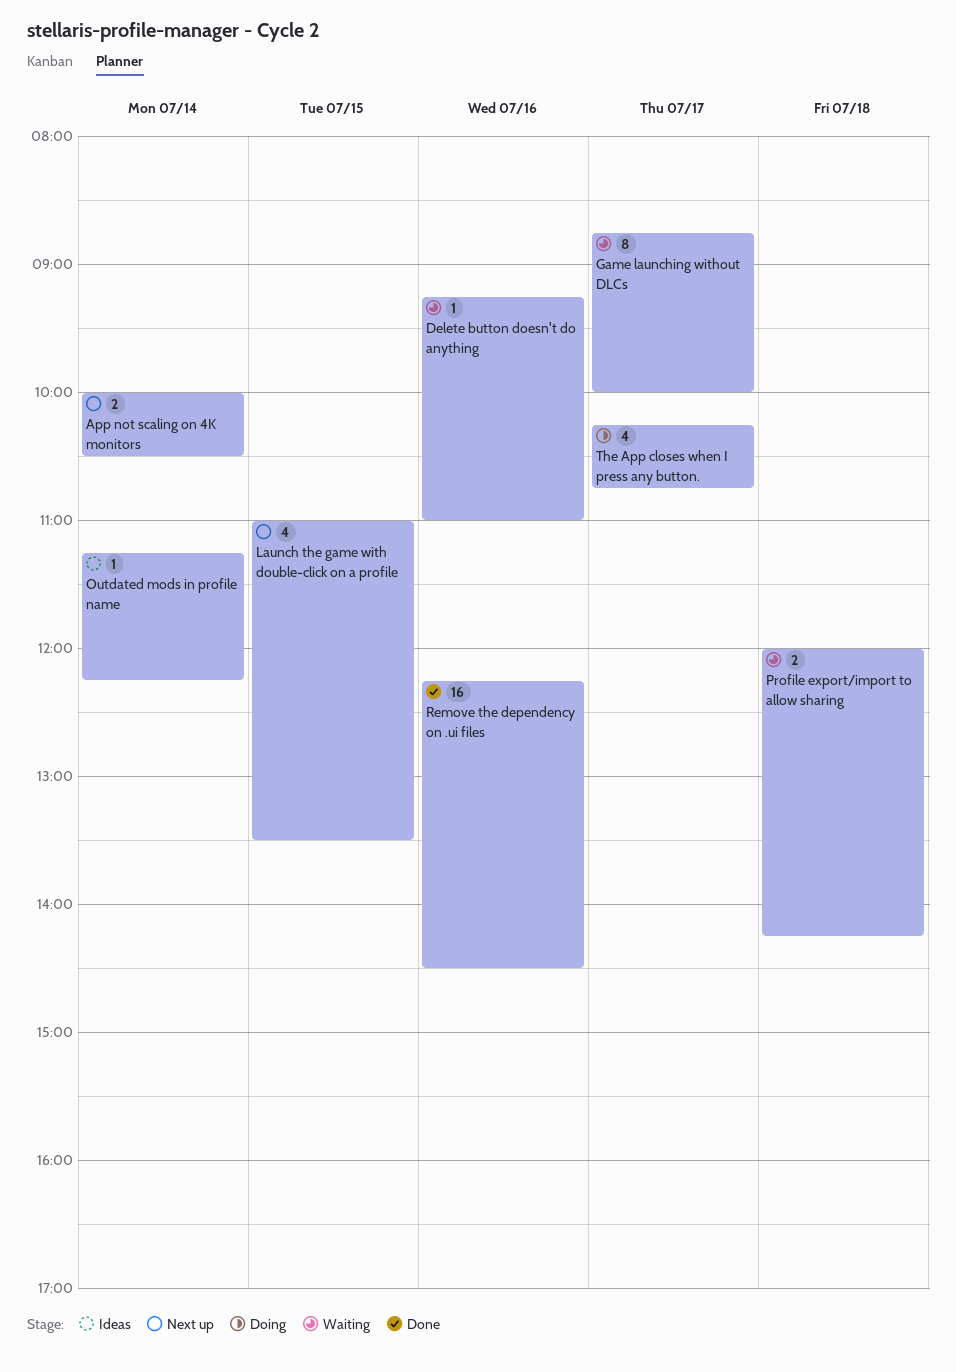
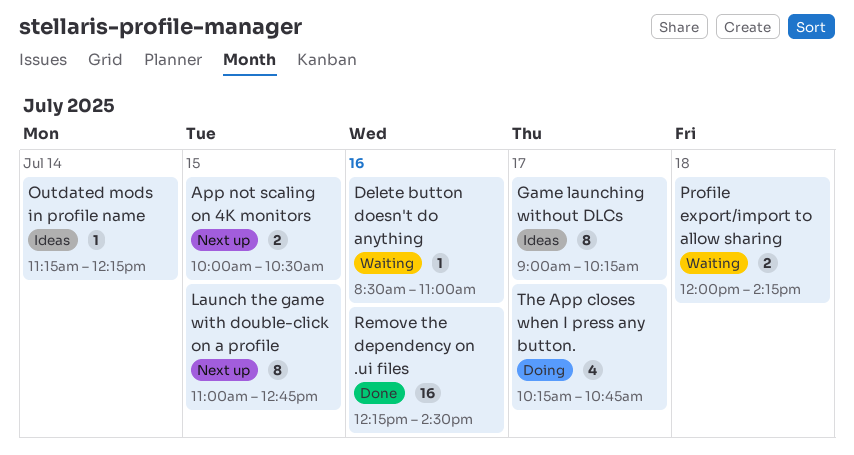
App not scaling on 4K monitors, day: Jul 14 -> Jul 15
Delete button doesn't do anything, begins: 09:15 -> 08:30
Game launching without DLCs, status: Waiting -> Ideas
Game launching without DLCs, begins: 08:45 -> 09:00
Game launching without DLCs, ends: 10:00 -> 10:15
Launch the game with double-click on a profile, estimate: 4 -> 8
Launch the game with double-click on a profile, ends: 13:30 -> 12:45

